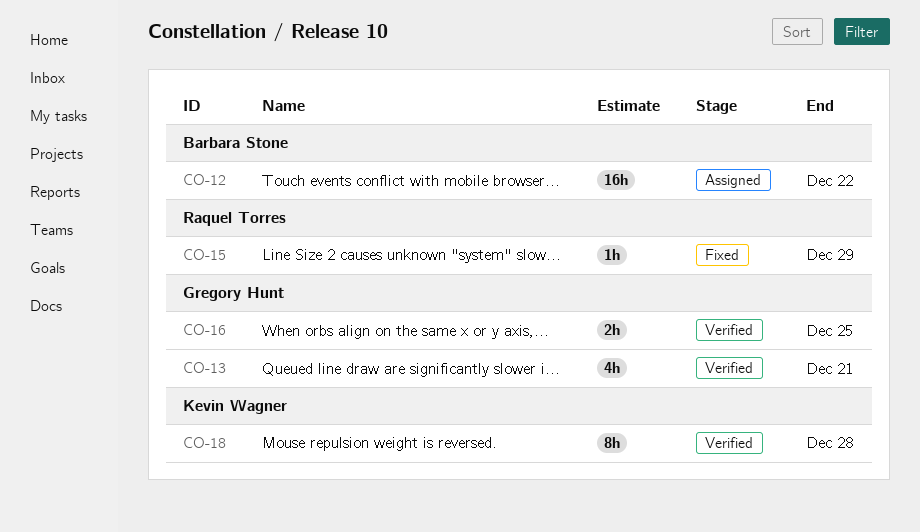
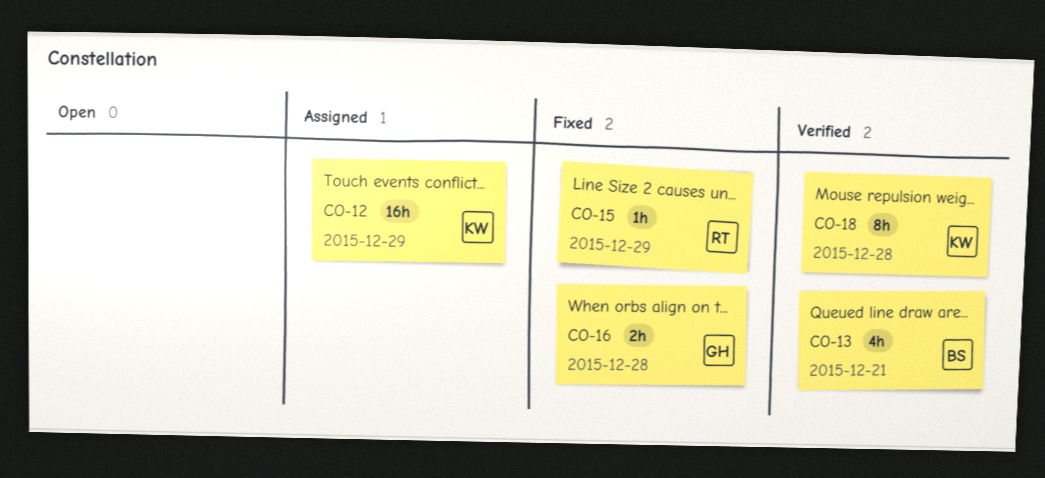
CO-12, owner: Barbara Stone -> Kevin Wagner
CO-12, due: Dec 22 -> Dec 29
CO-13, owner: Gregory Hunt -> Barbara Stone
CO-16, status: Verified -> Fixed
CO-16, due: Dec 25 -> Dec 28

